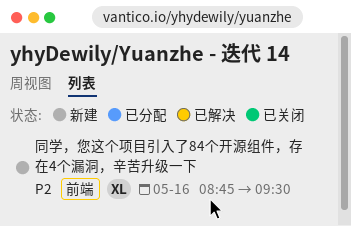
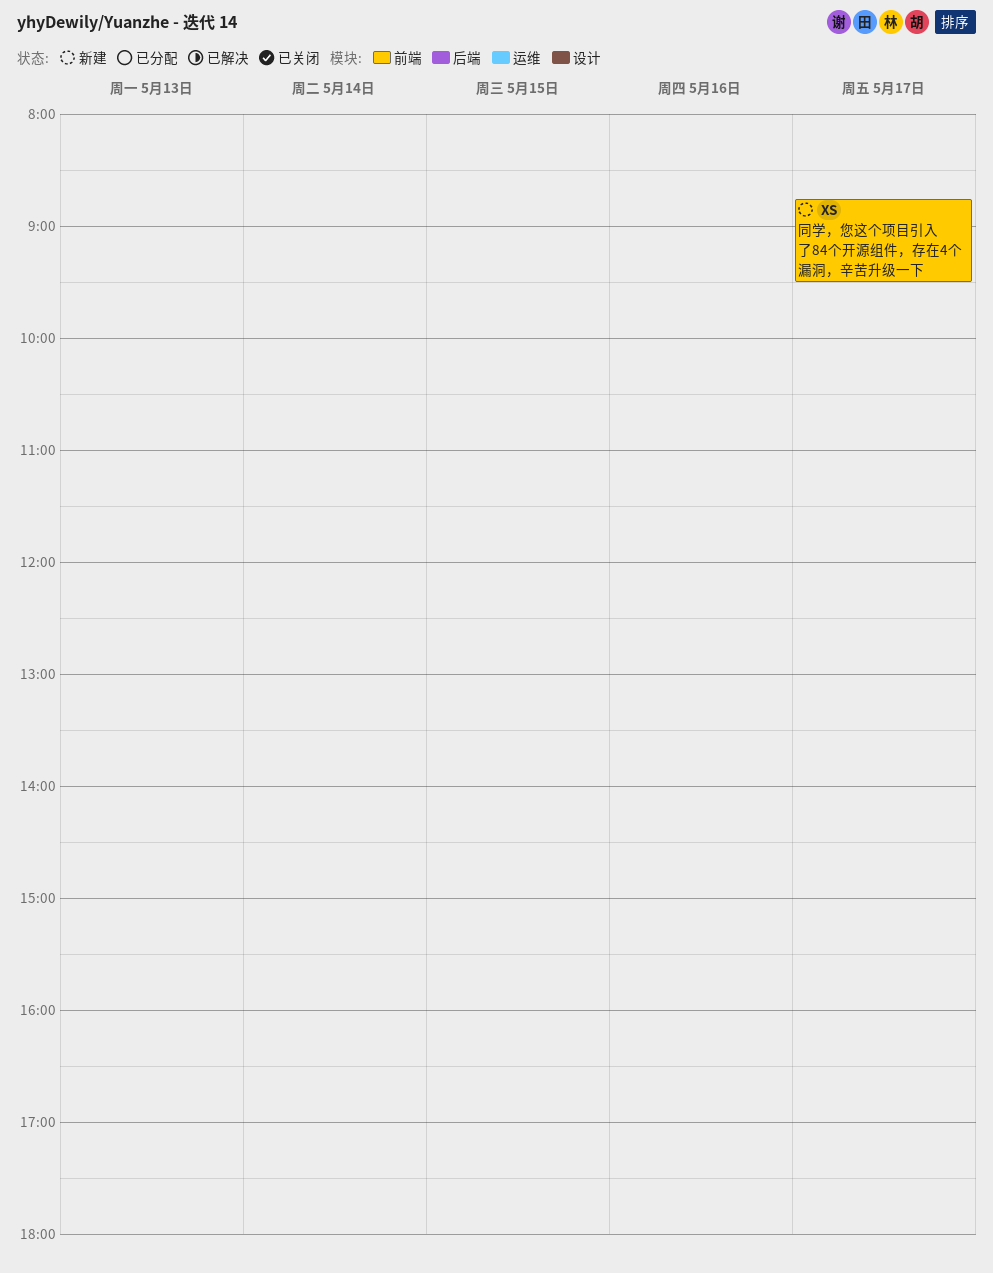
同学，您这个项目引入了84个开源组件，存在4个漏洞，辛苦升级一下, estimate: XL -> XS
同学，您这个项目引入了84个开源组件，存在4个漏洞，辛苦升级一下, day: May 16 -> May 17

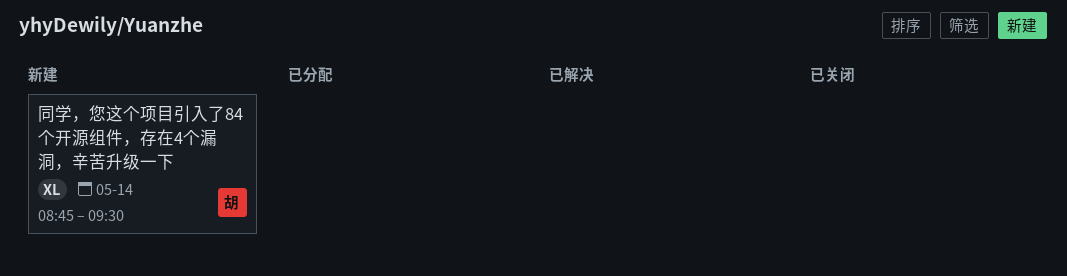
同学，您这个项目引入了84个开源组件，存在4个漏洞，辛苦升级一下, estimate: XS -> XL
同学，您这个项目引入了84个开源组件，存在4个漏洞，辛苦升级一下, day: May 17 -> May 14

